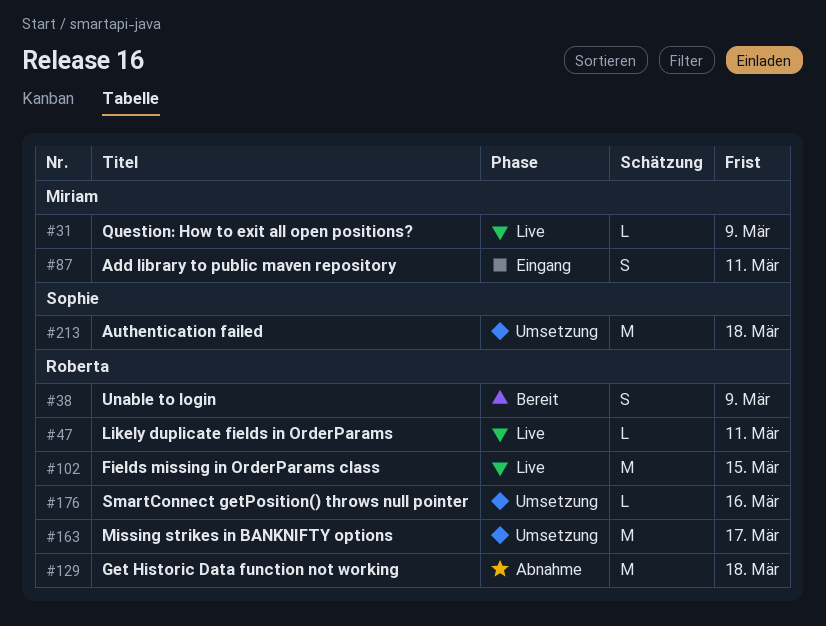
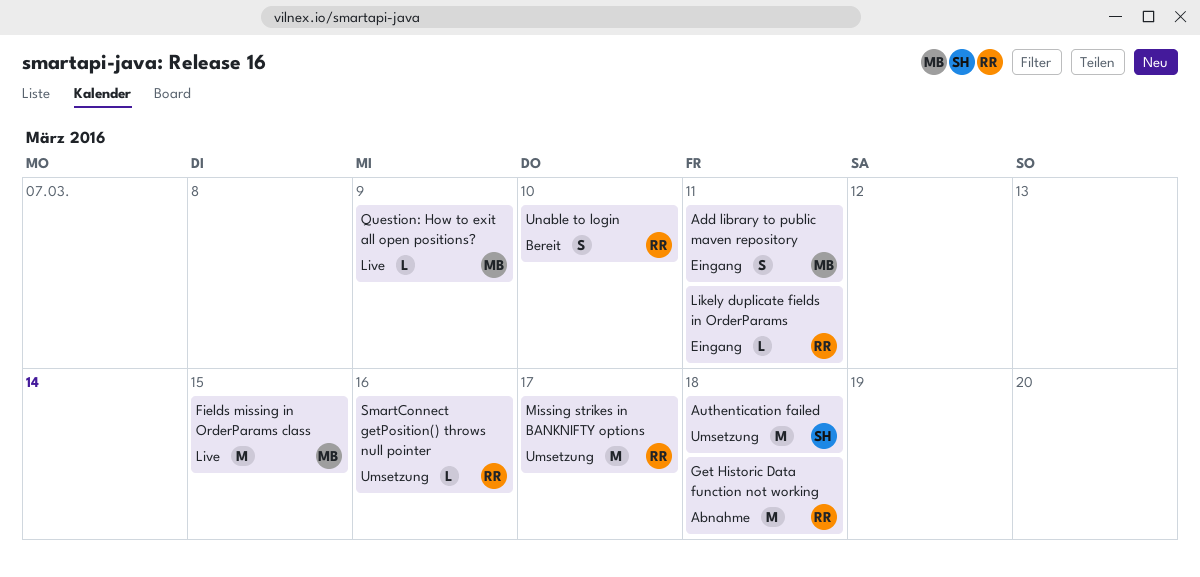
Fields missing in OrderParams class, owner: Roberta -> Miriam
Likely duplicate fields in OrderParams, status: Live -> Eingang
Unable to login, due: Mar 9 -> Mar 10

